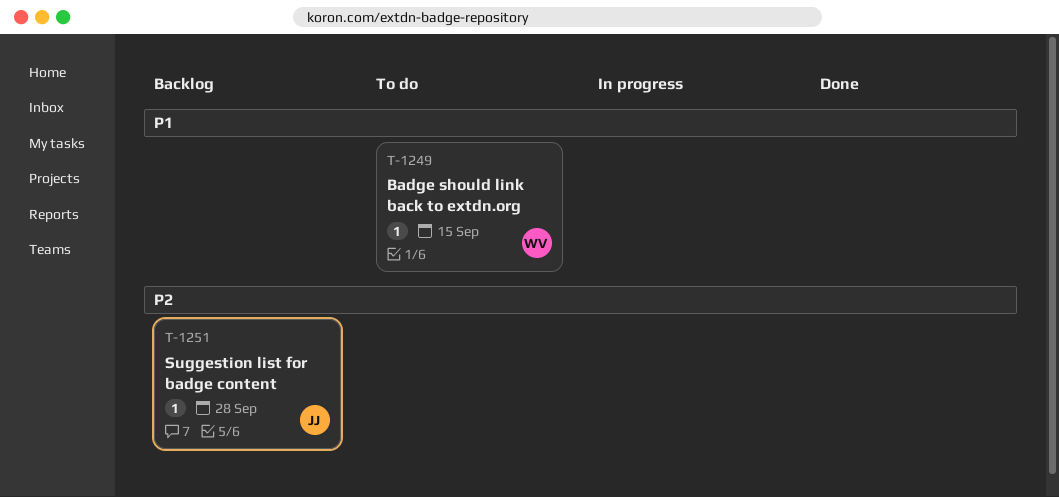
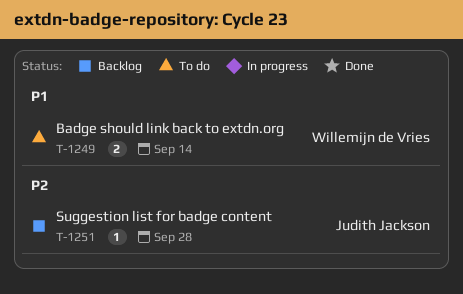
T-1249, estimate: 1 -> 2
T-1249, due: Sep 15 -> Sep 14

